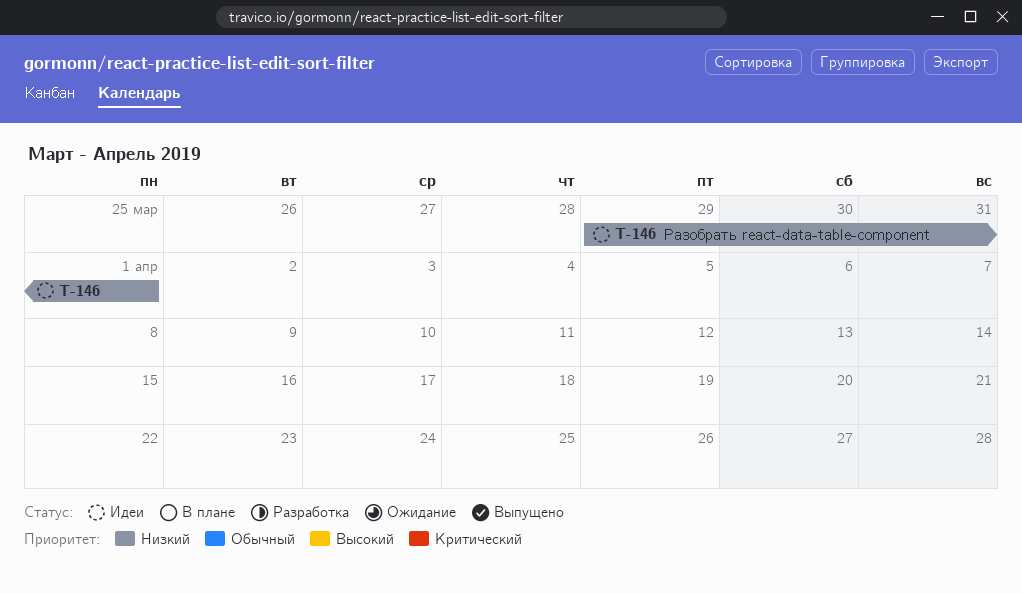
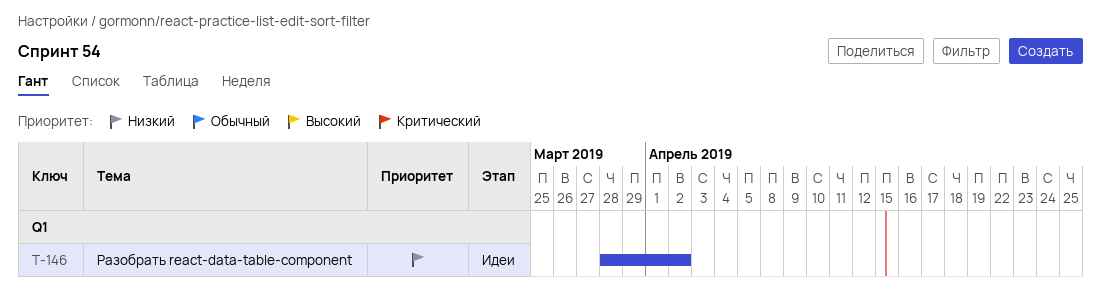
T-146, start: Mar 29 -> Mar 28
T-146, due: Apr 1 -> Apr 2

